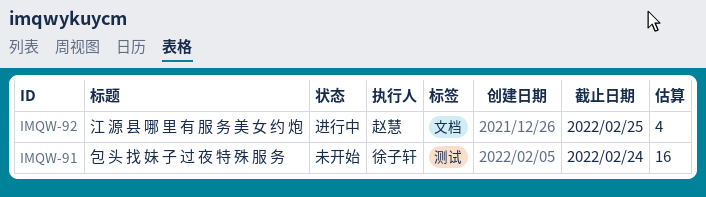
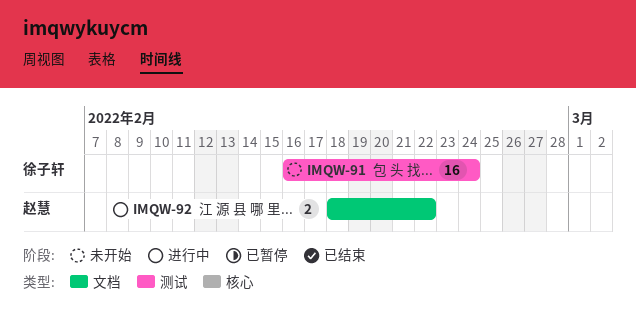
IMQW-92, estimate: 4 -> 2
IMQW-92, due: Feb 25 -> Feb 22

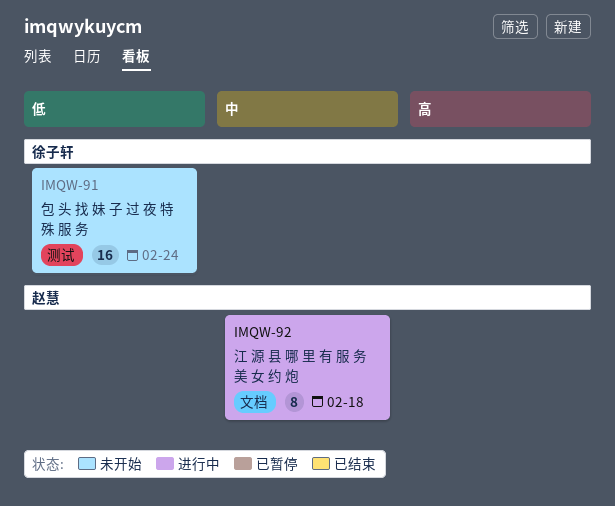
IMQW-92, estimate: 2 -> 8
IMQW-92, due: Feb 22 -> Feb 18

